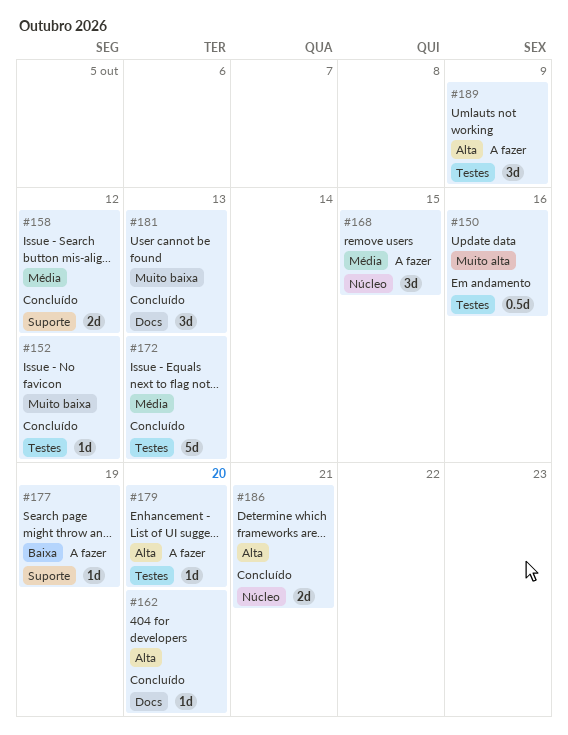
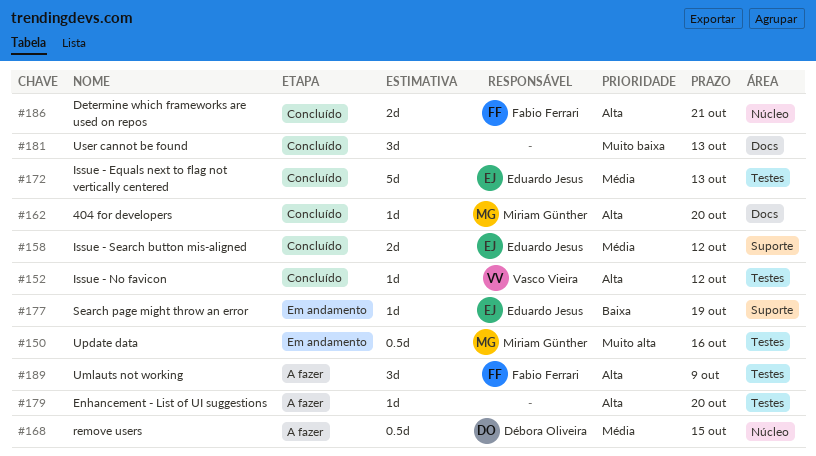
#152, priority: Muito baixa -> Alta
#168, estimate: 3d -> 0.5d
#177, status: A fazer -> Em andamento

